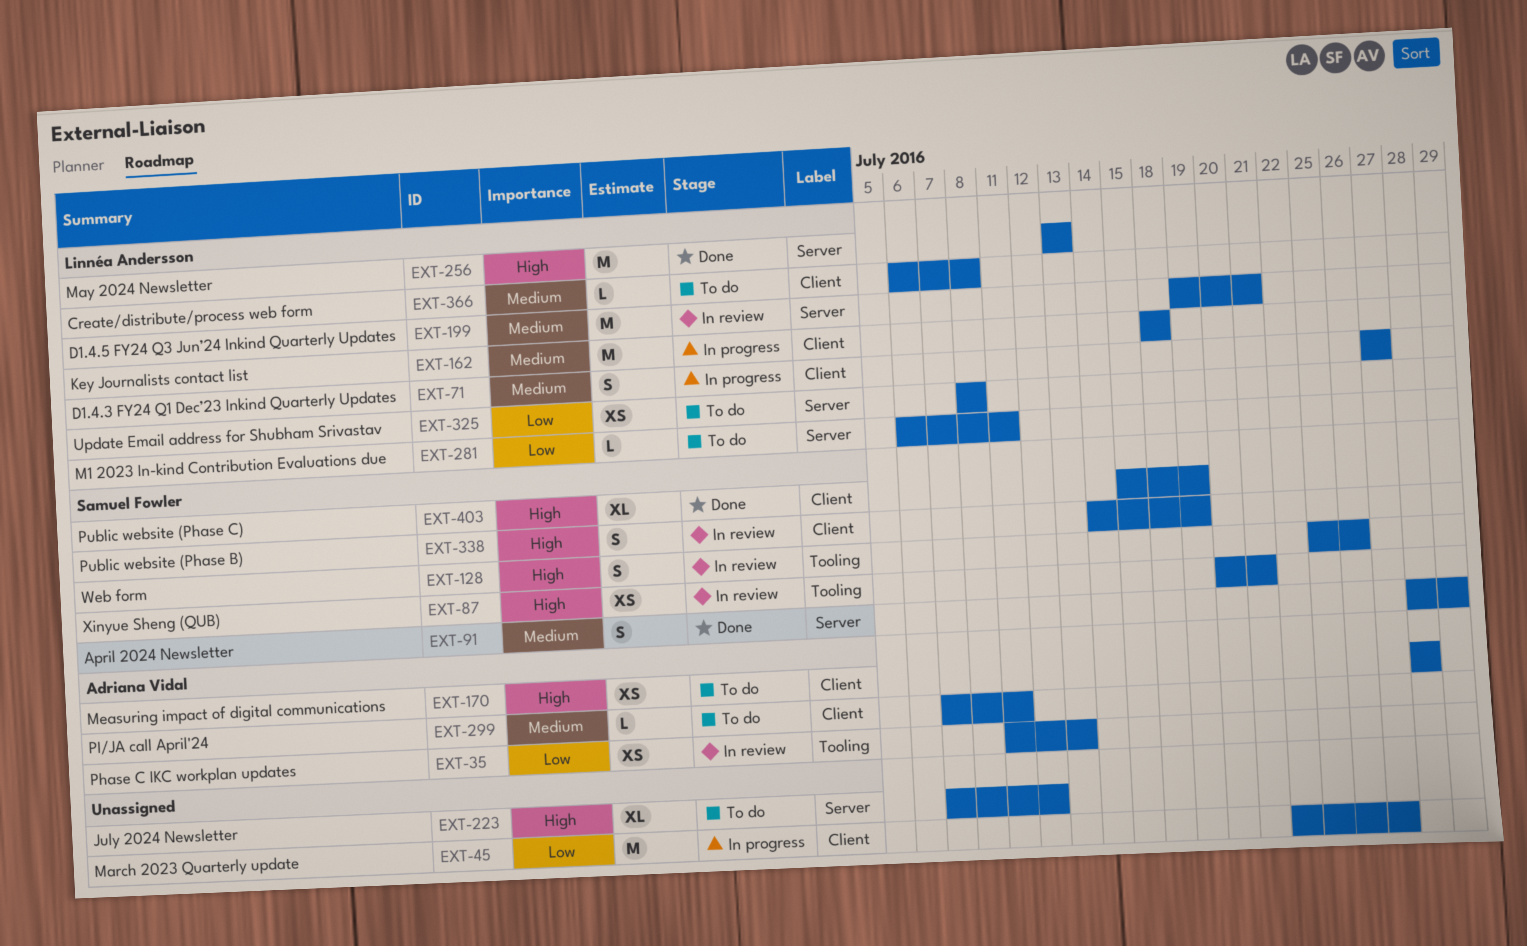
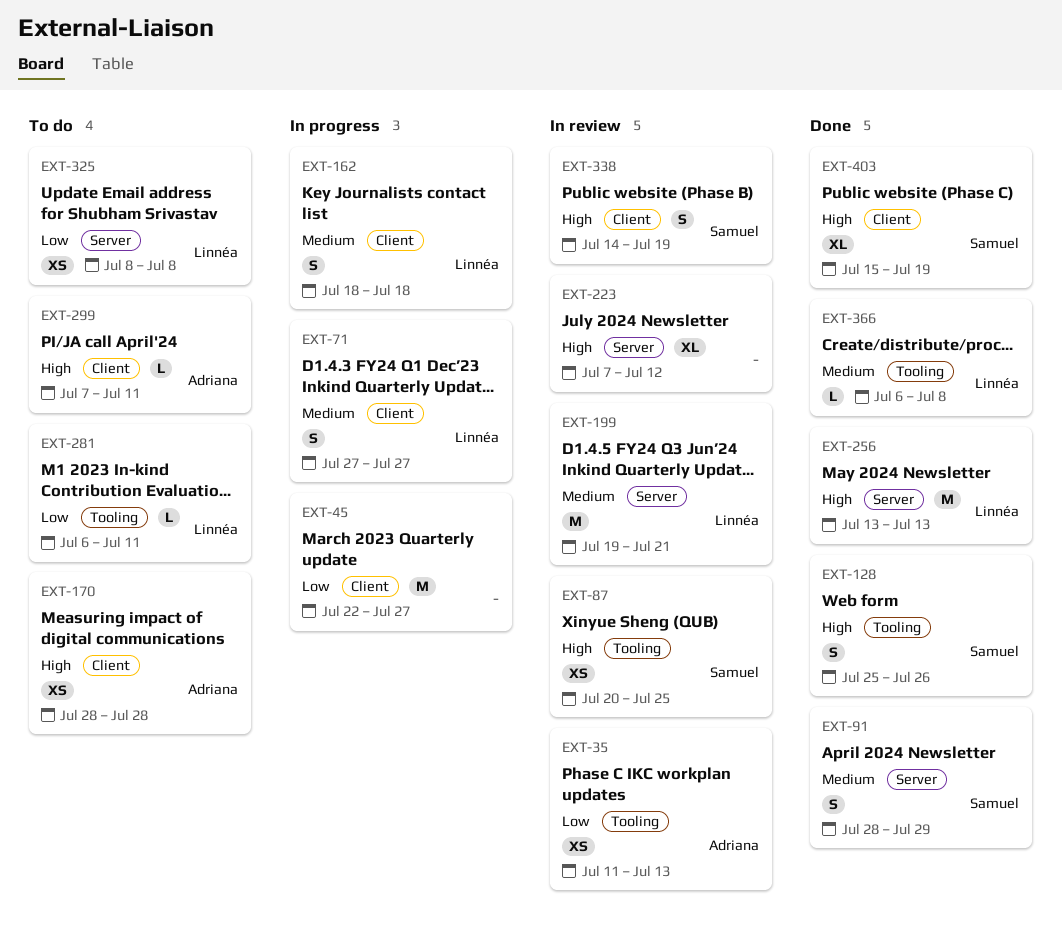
EXT-87, due: Jul 21 -> Jul 25
EXT-128, status: In review -> Done
EXT-162, estimate: M -> S
EXT-223, status: To do -> In review
EXT-281, label: Server -> Tooling
EXT-299, priority: Medium -> High
EXT-366, status: To do -> Done
EXT-366, label: Client -> Tooling

